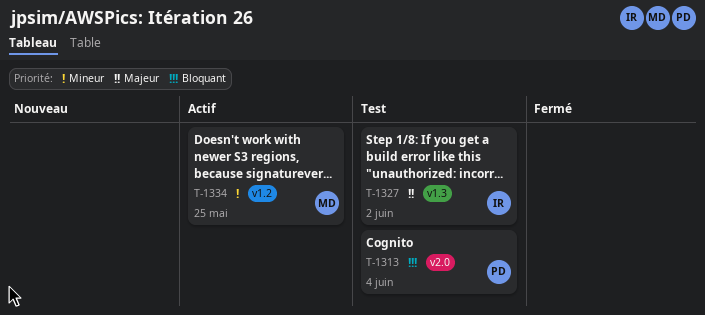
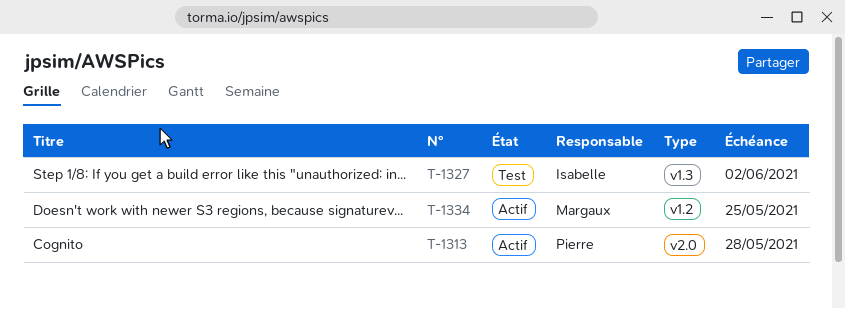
T-1313, status: Test -> Actif
T-1313, due: Jun 4 -> May 28

